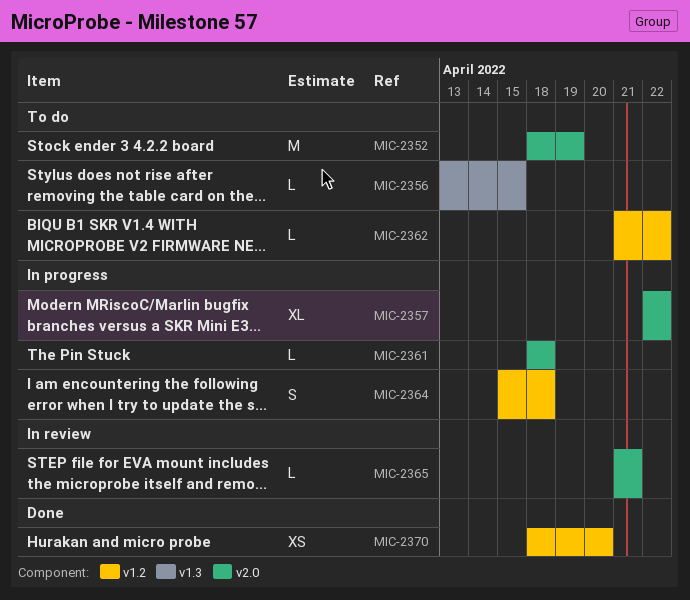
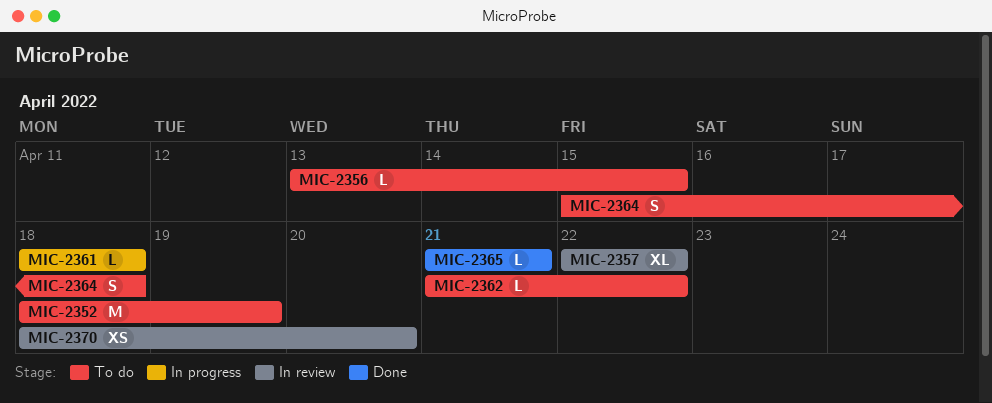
MIC-2357, status: In progress -> In review
MIC-2364, status: In progress -> To do
MIC-2365, status: In review -> Done
MIC-2370, status: Done -> In review

